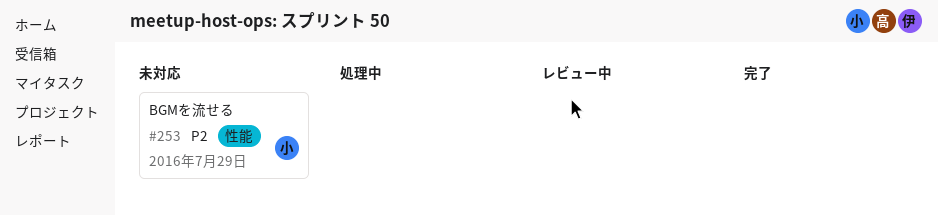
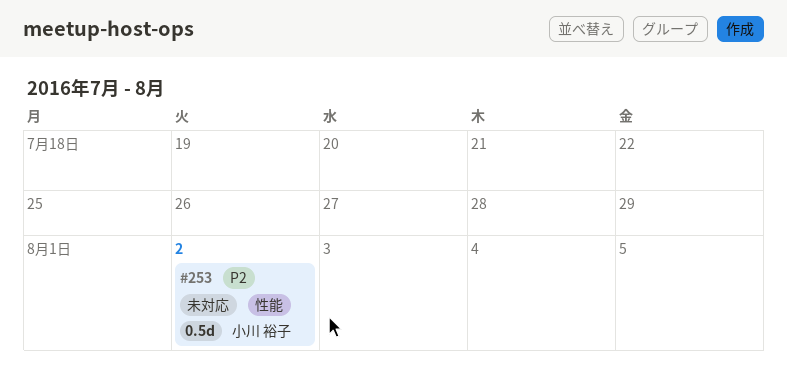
#253, due: Jul 29 -> Aug 2

